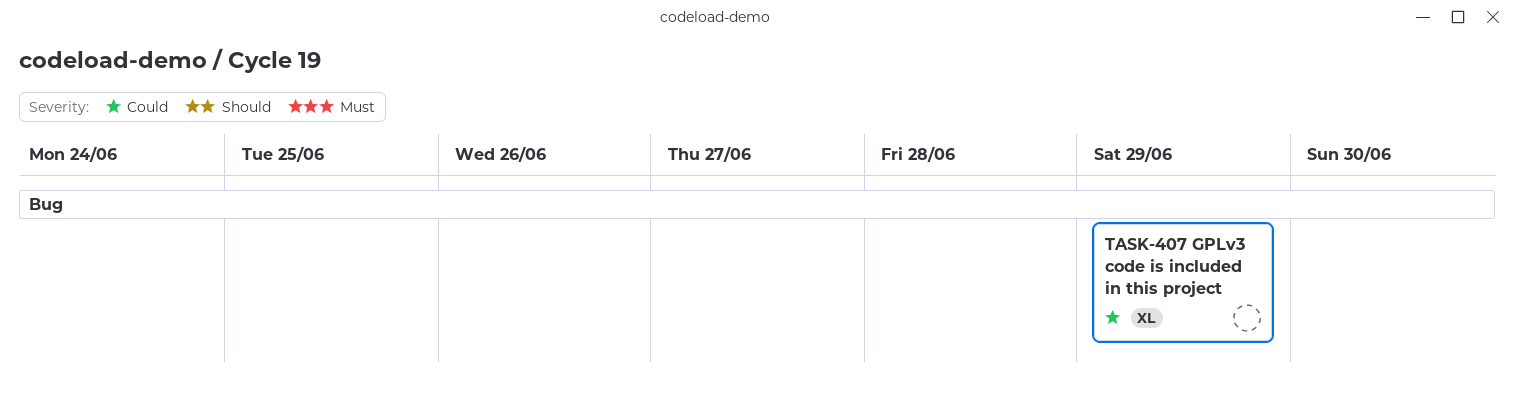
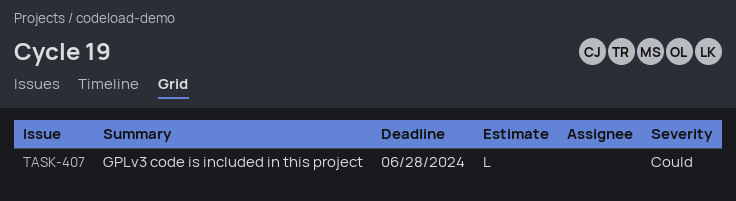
TASK-407, estimate: XL -> L
TASK-407, due: Jun 29 -> Jun 28

